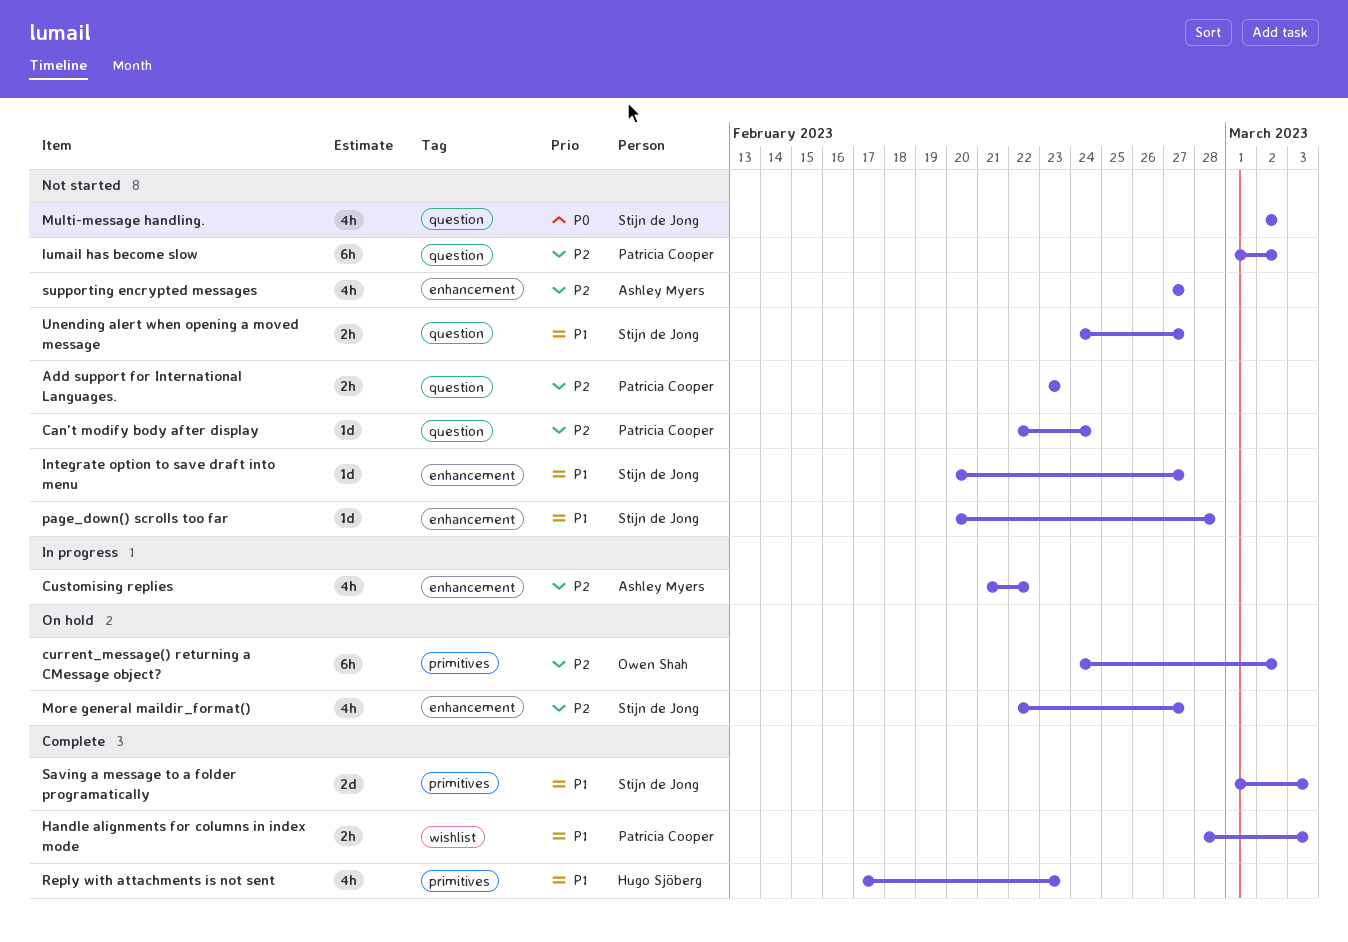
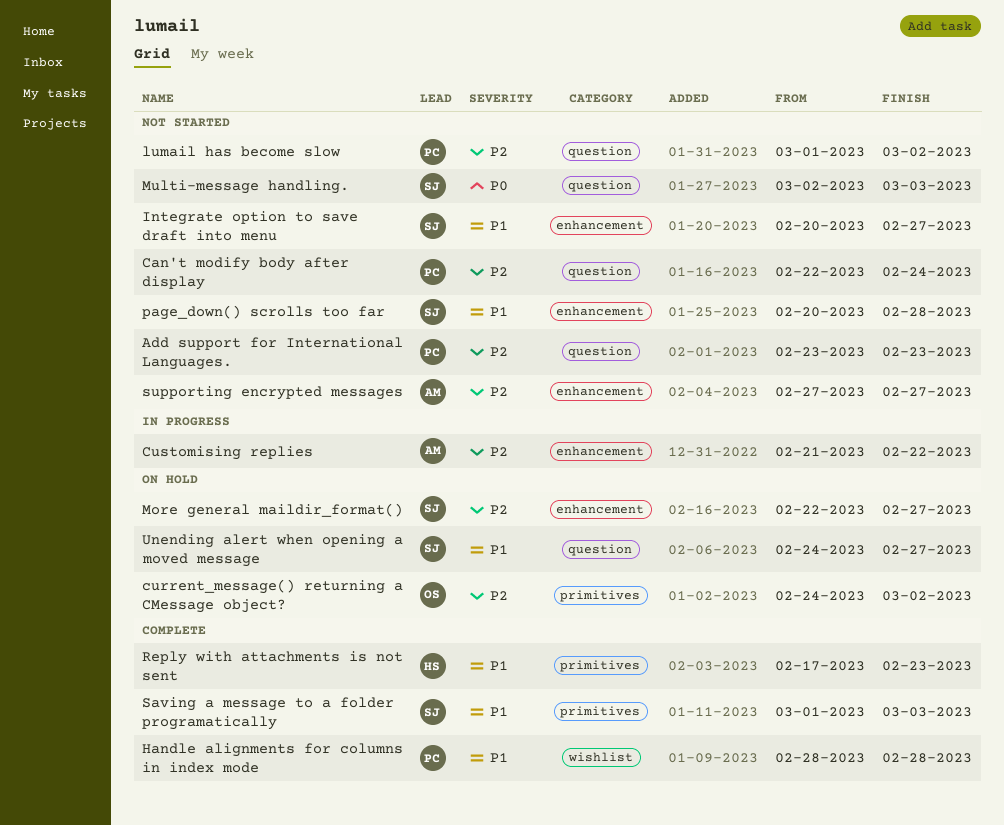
Handle alignments for columns in index mode, due: Mar 3 -> Feb 28
Multi-message handling., due: Mar 2 -> Mar 3
Unending alert when opening a moved message, status: Not started -> On hold

